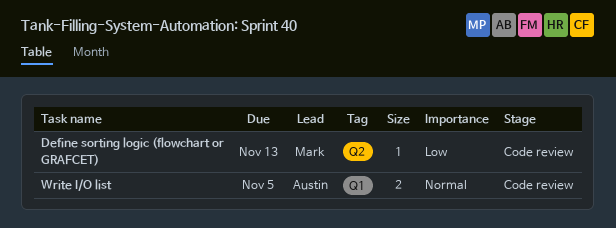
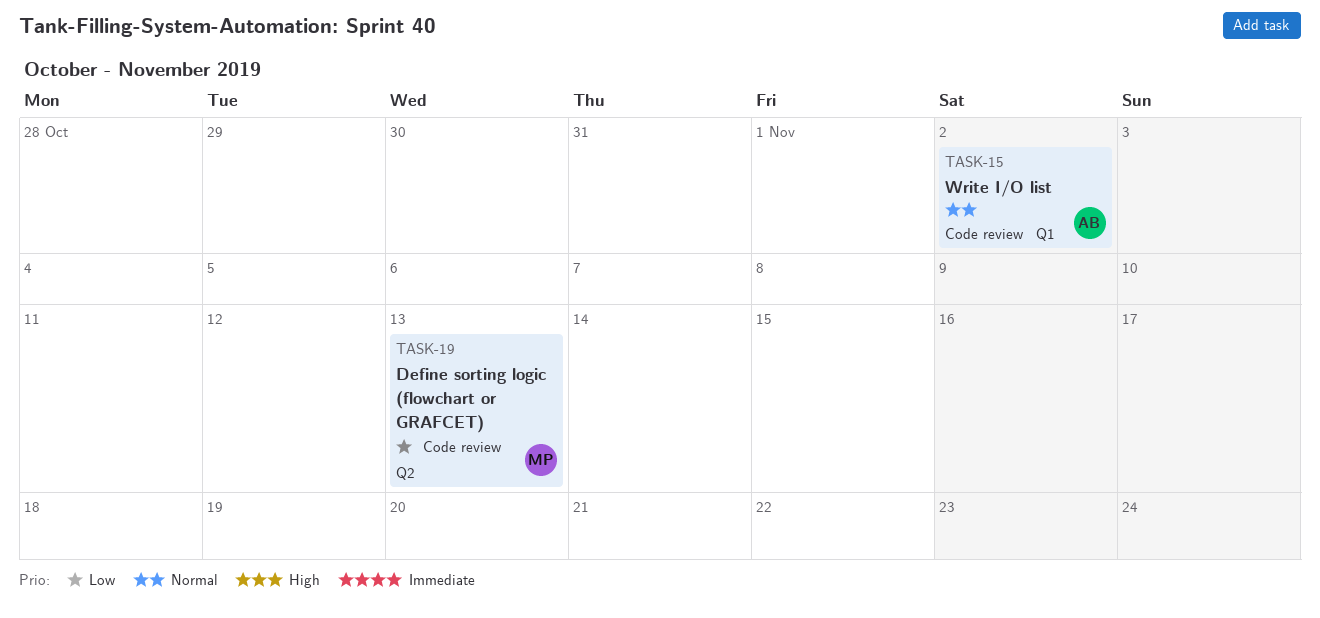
Write I/O list, due: Nov 5 -> Nov 2

